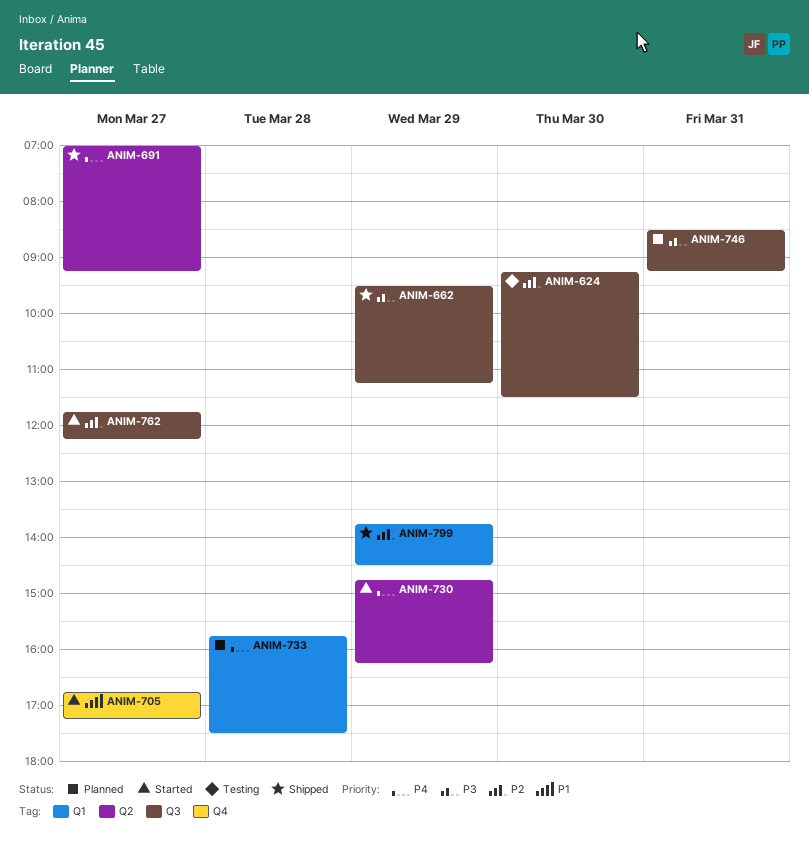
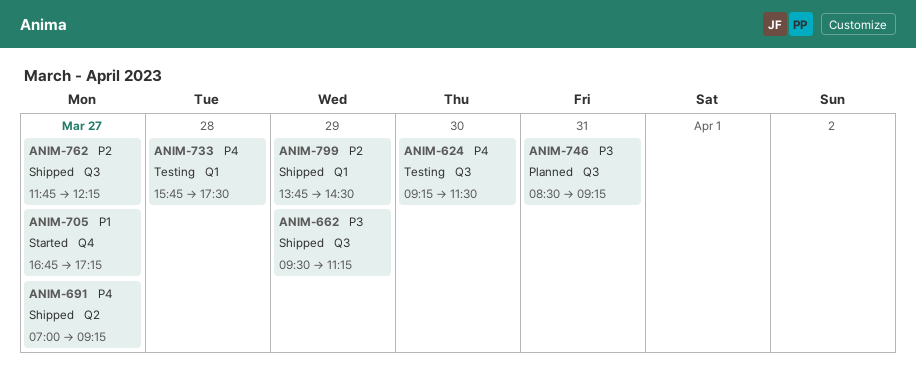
ANIM-624, priority: P2 -> P4
ANIM-730: present -> none
ANIM-733, status: Planned -> Testing
ANIM-762, status: Started -> Shipped

